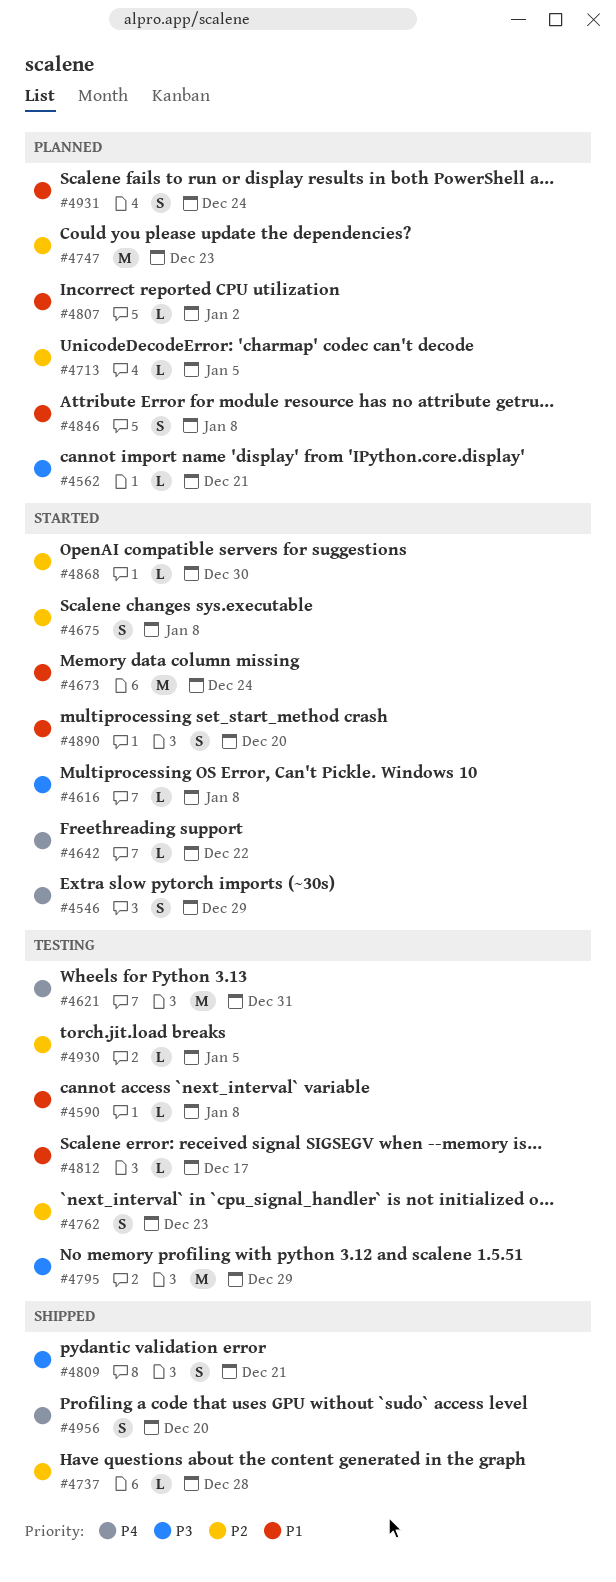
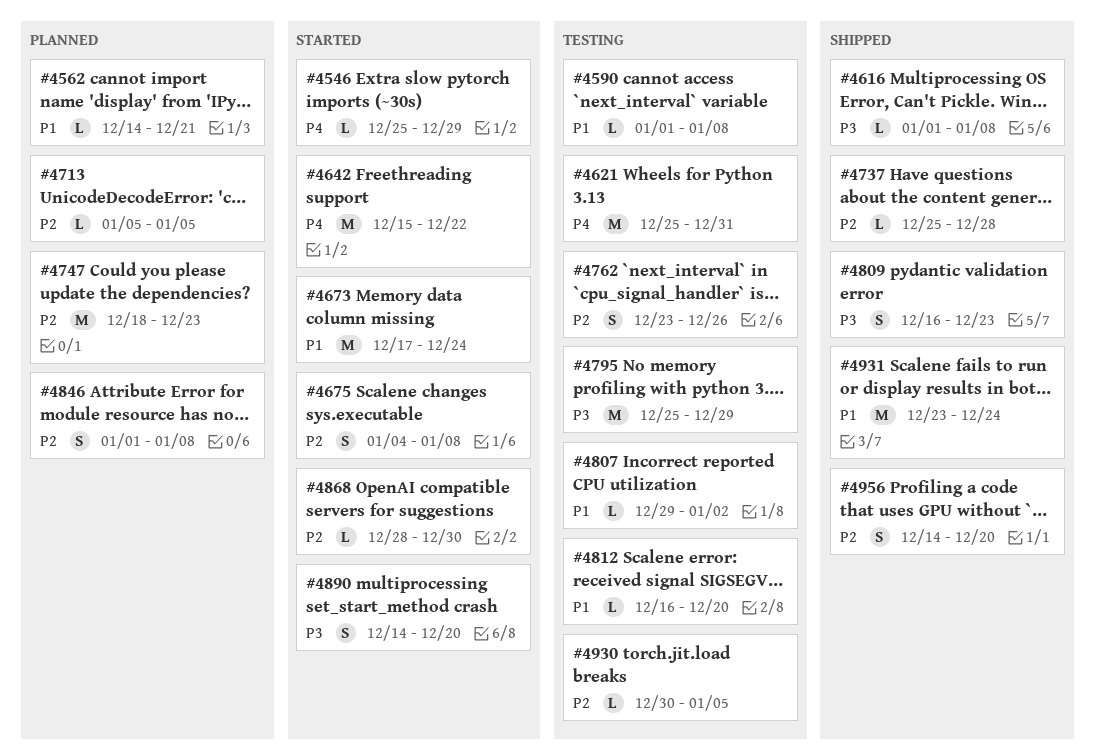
#4546, estimate: S -> L
#4562, priority: P3 -> P1
#4616, status: Started -> Shipped
#4642, estimate: L -> M
#4762, due: Dec 23 -> Dec 26
#4807, status: Planned -> Testing
#4809, due: Dec 21 -> Dec 23
#4812, due: Dec 17 -> Dec 20
#4846, priority: P1 -> P2
#4890, priority: P1 -> P3
#4931, status: Planned -> Shipped
#4931, estimate: S -> M
#4956, priority: P4 -> P2

